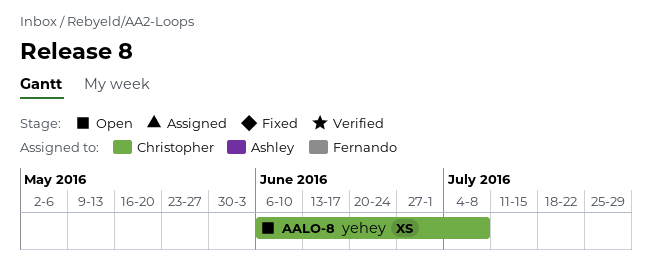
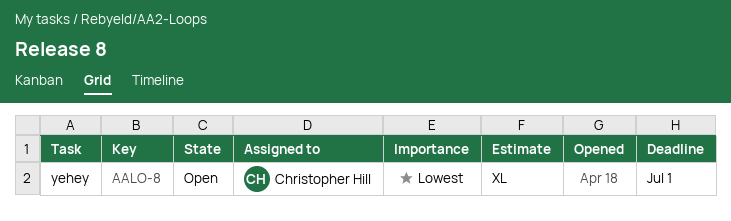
AALO-8, estimate: XS -> XL
AALO-8, due: Jul 8 -> Jul 1

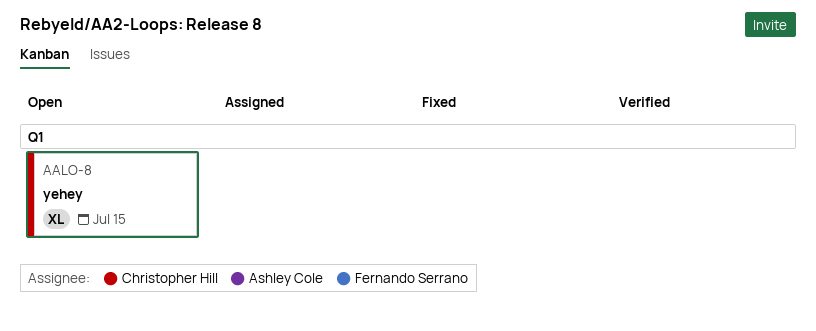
AALO-8, due: Jul 1 -> Jul 15

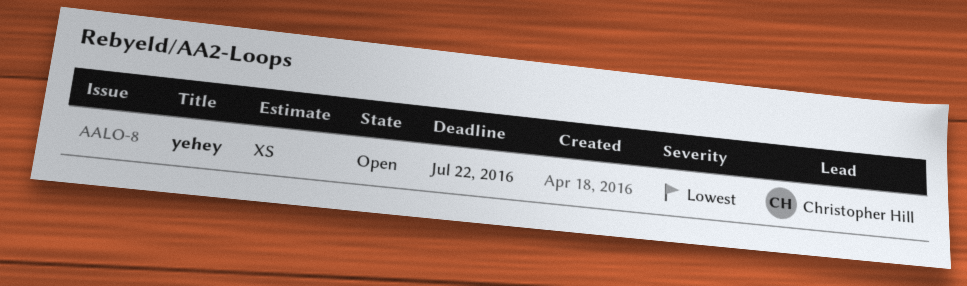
AALO-8, estimate: XL -> XS
AALO-8, due: Jul 15 -> Jul 22

